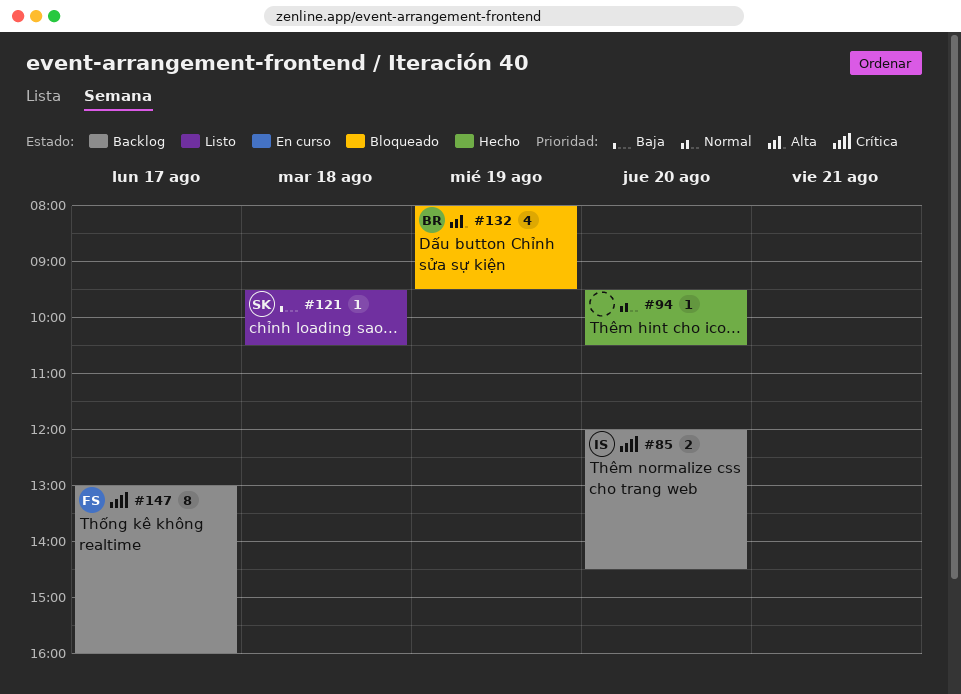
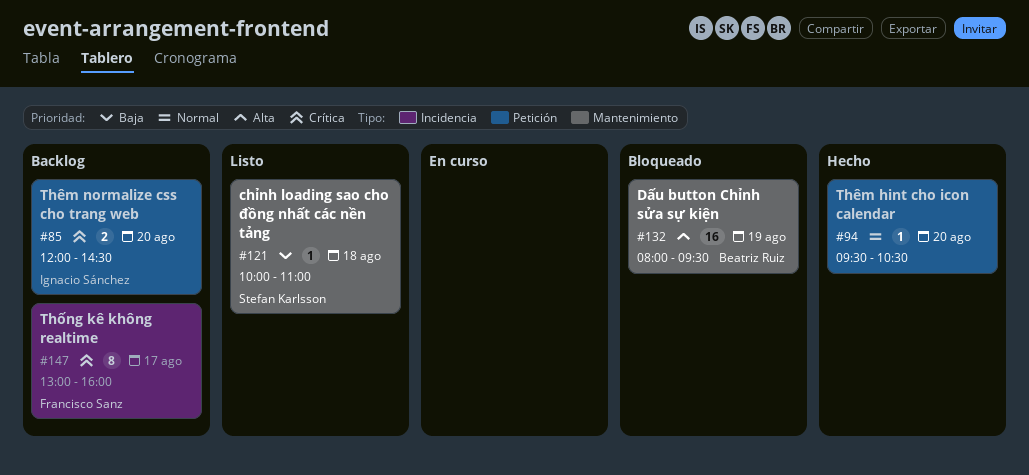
#121, begins: 09:30 -> 10:00
#121, ends: 10:30 -> 11:00
#132, estimate: 4 -> 16

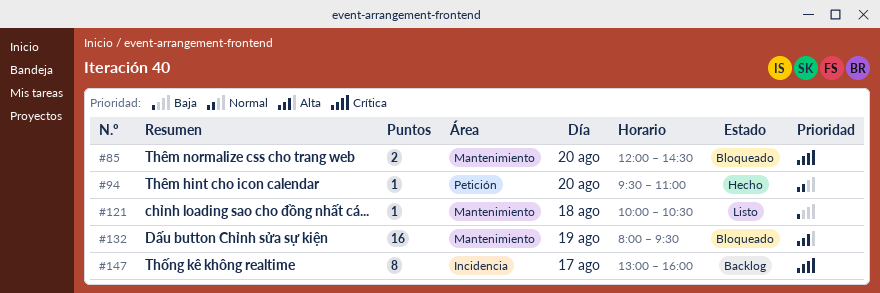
#85, status: Backlog -> Bloqueado
#85, label: Petición -> Mantenimiento
#94, ends: 10:30 -> 11:00
#121, ends: 11:00 -> 10:30

